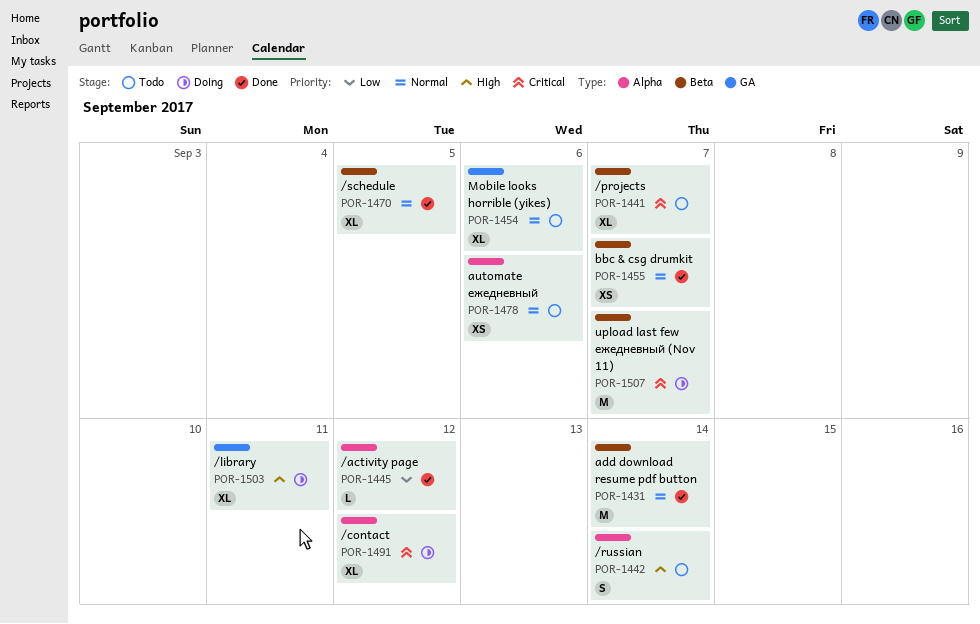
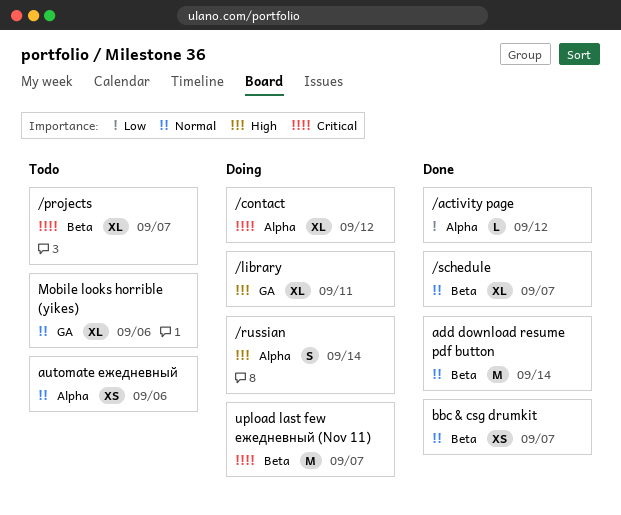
/russian, status: Todo -> Doing
/schedule, due: Sep 5 -> Sep 7

